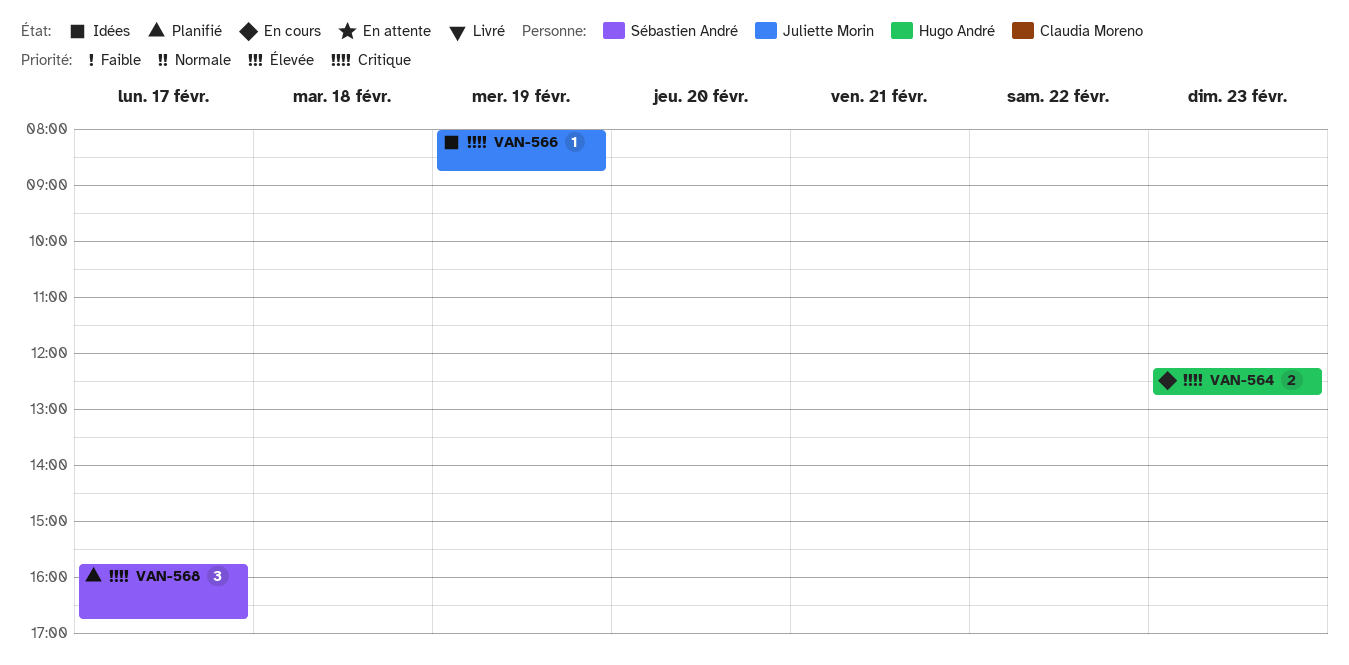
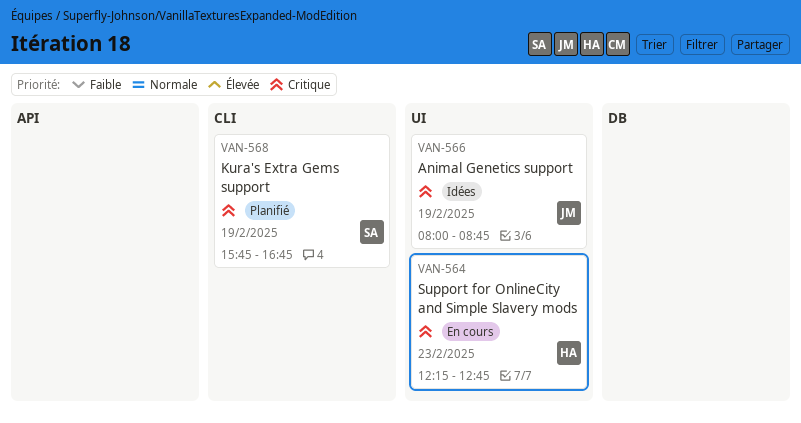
VAN-568, day: Feb 17 -> Feb 19

